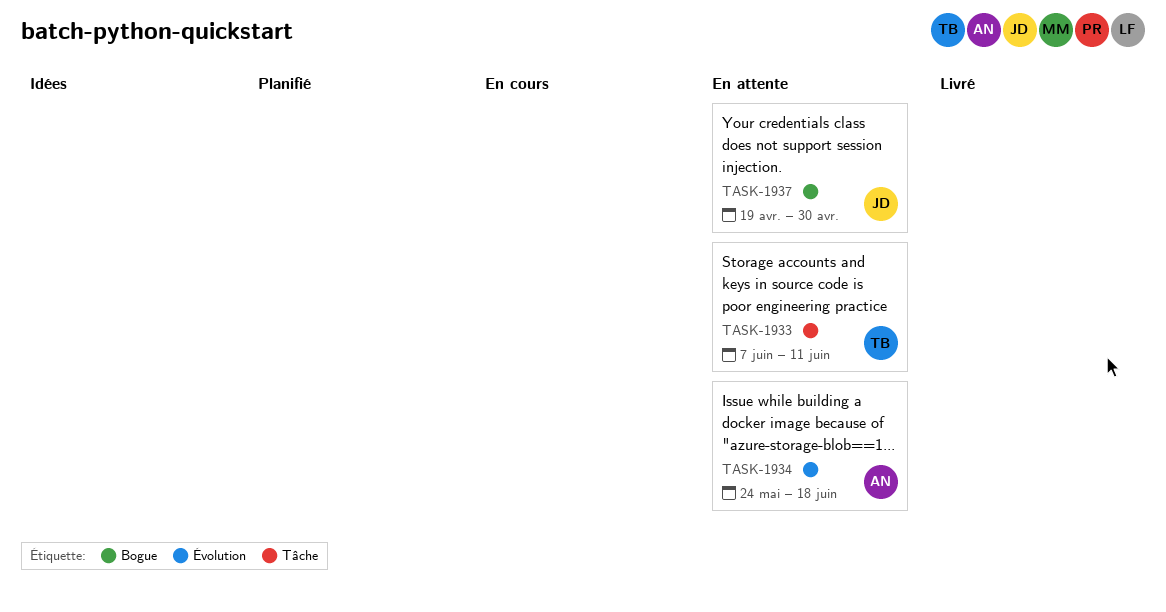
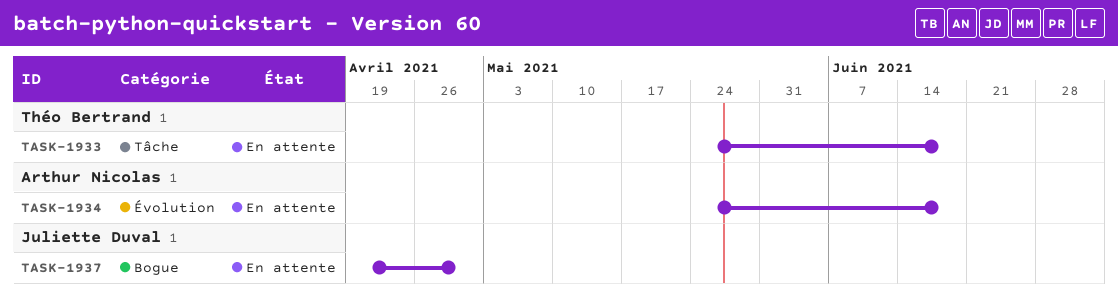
TASK-1933, start: Jun 7 -> May 24
TASK-1933, due: Jun 11 -> Jun 18

